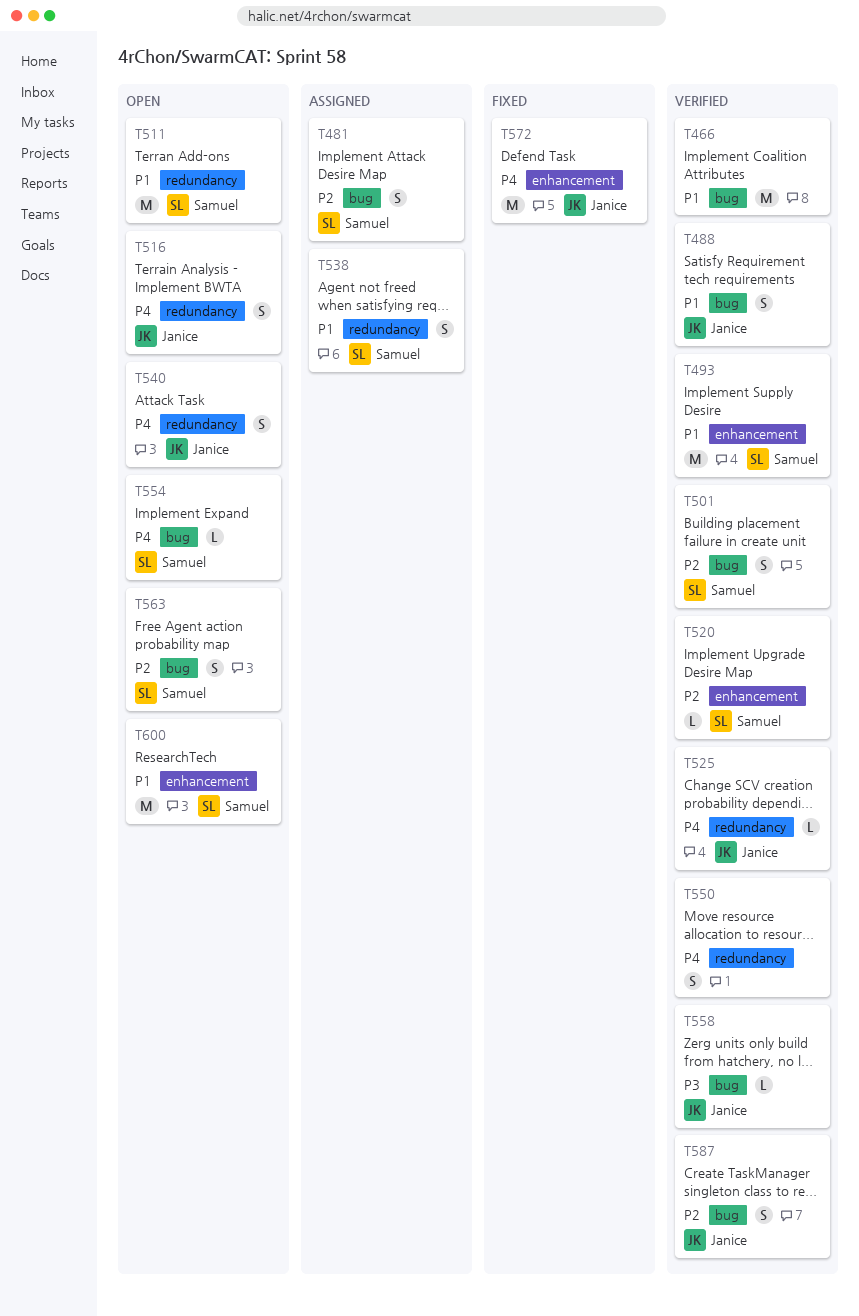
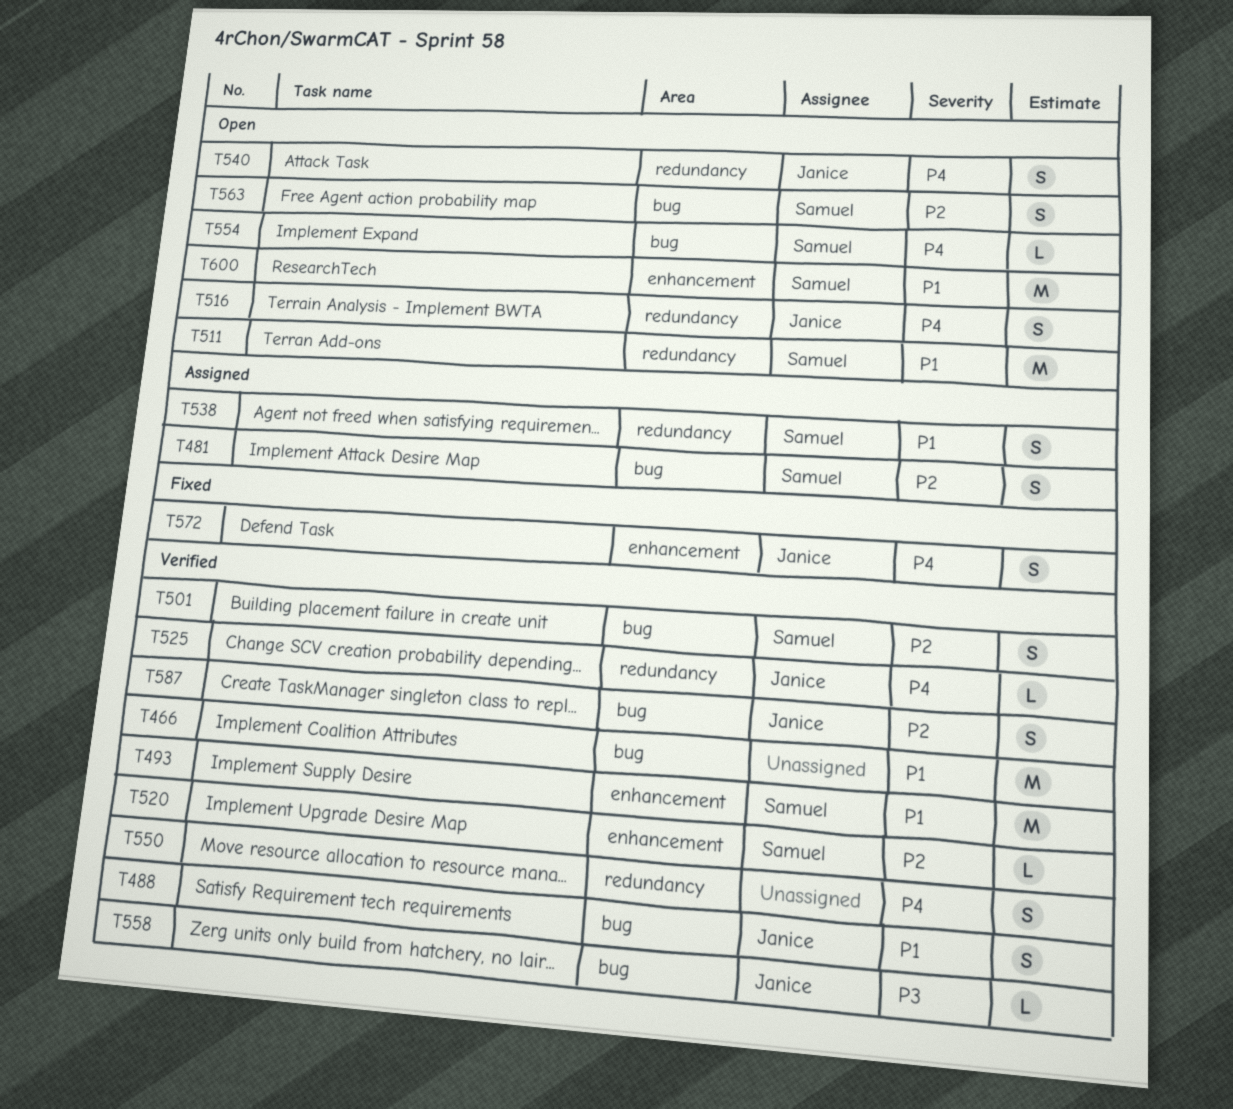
T572, estimate: M -> S

